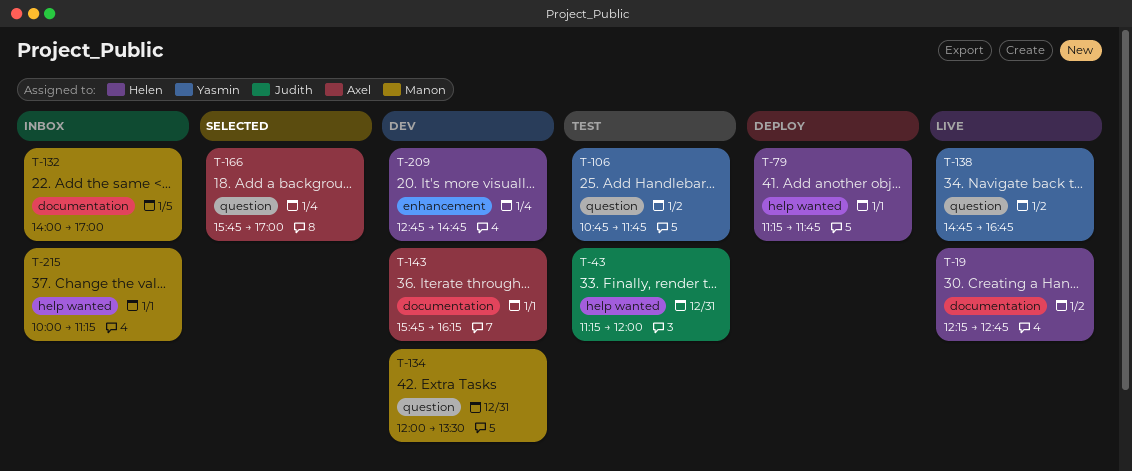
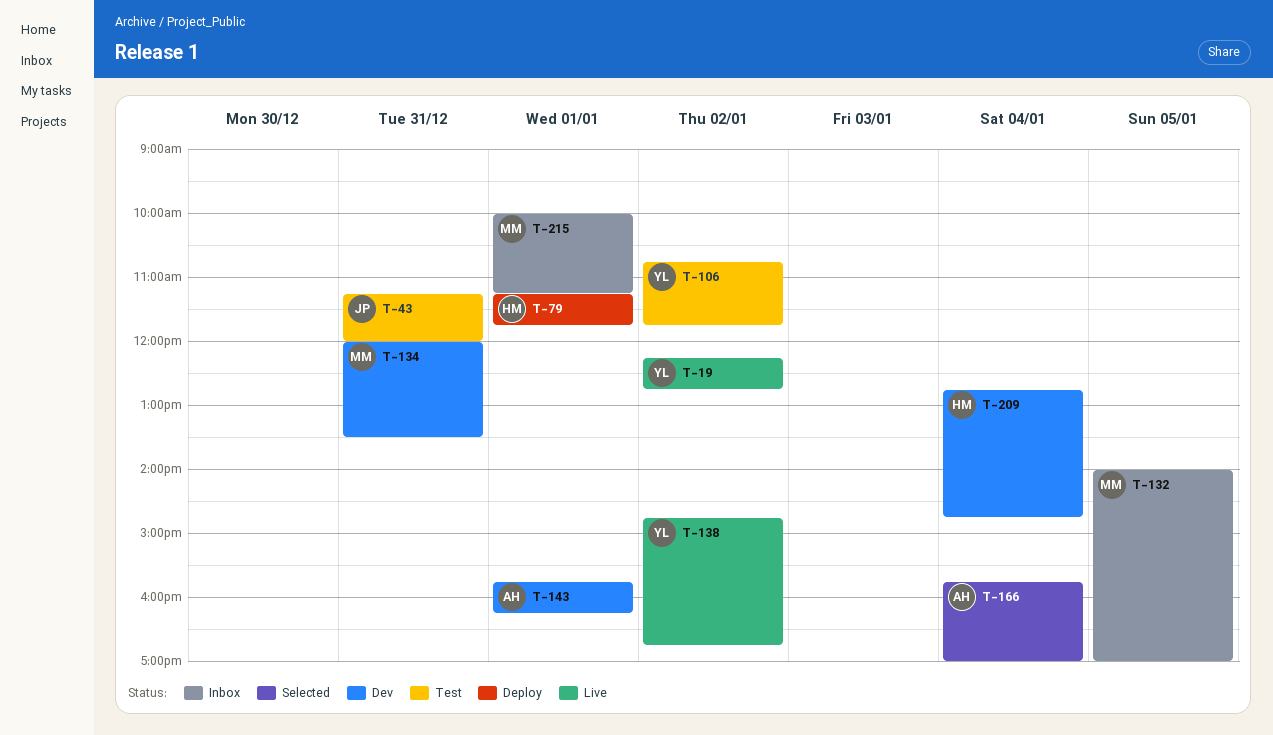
T-19, owner: Helen -> Yasmin

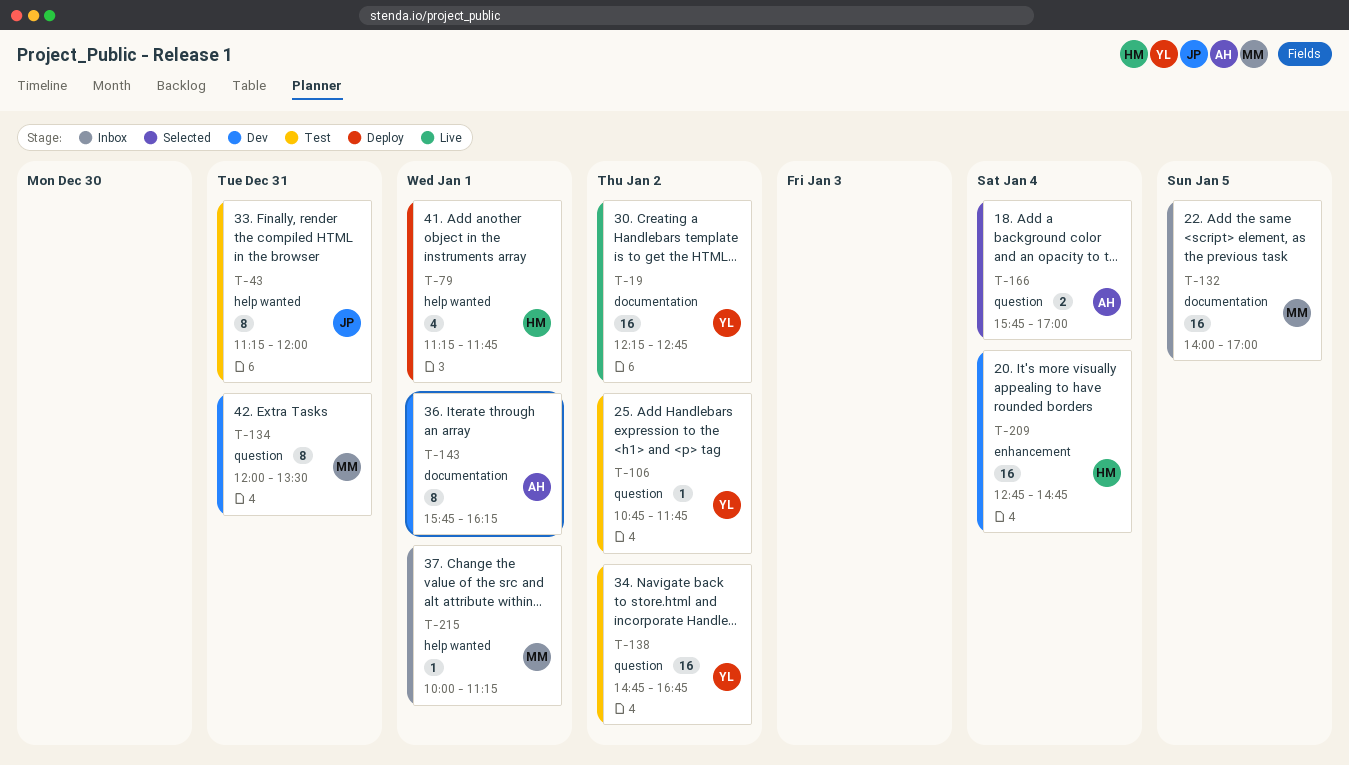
T-138, status: Live -> Test

